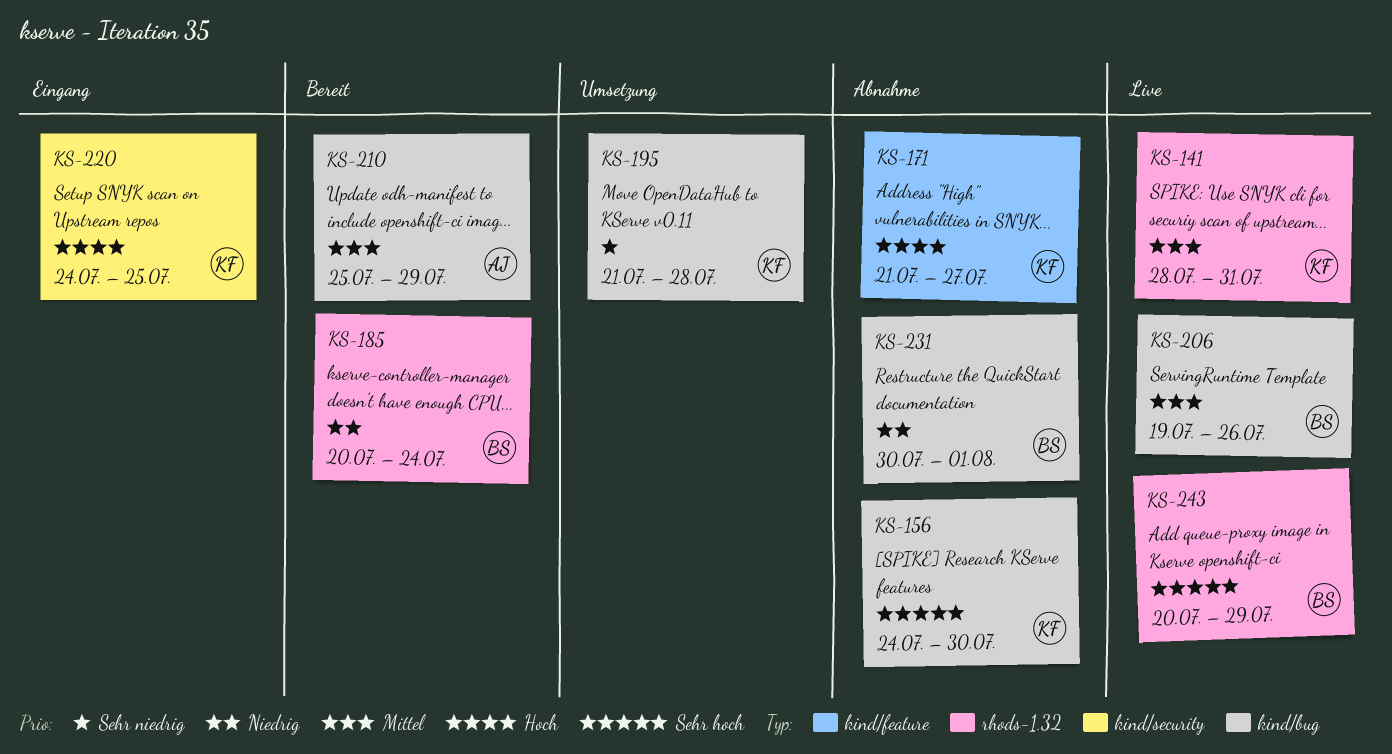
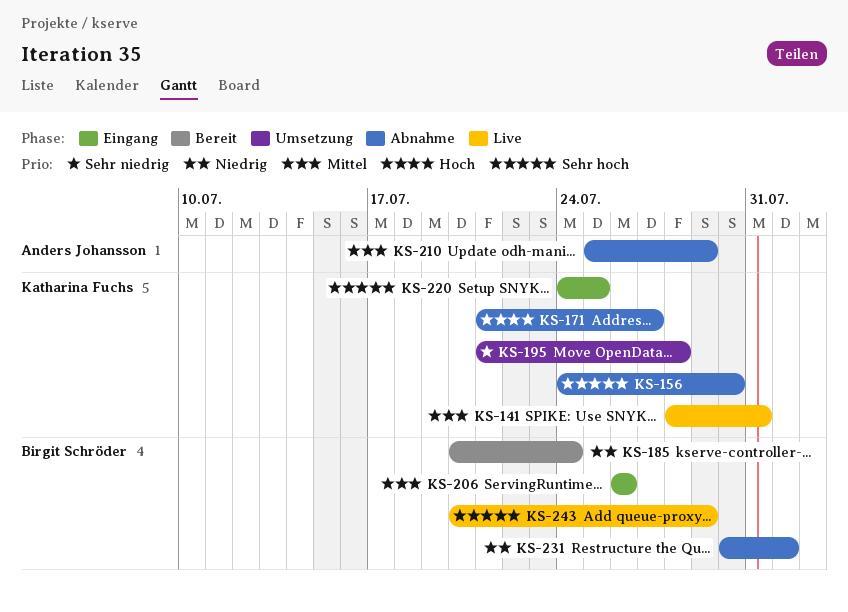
KS-206, status: Live -> Eingang
KS-206, start: Jul 19 -> Jul 26
KS-210, status: Bereit -> Abnahme
KS-220, priority: Hoch -> Sehr hoch

